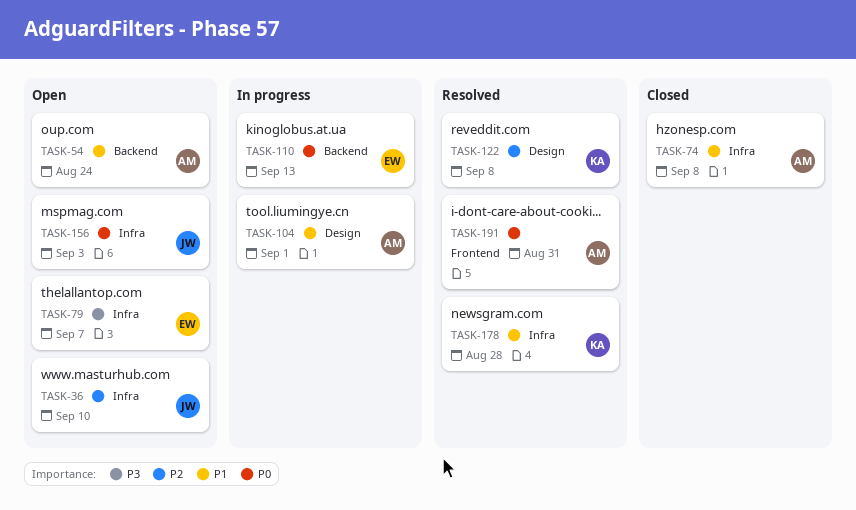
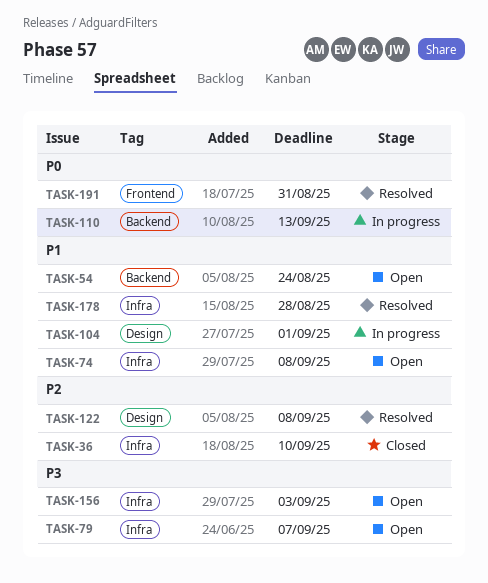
TASK-36, status: Open -> Closed
TASK-74, status: Closed -> Open
TASK-156, priority: P0 -> P3

